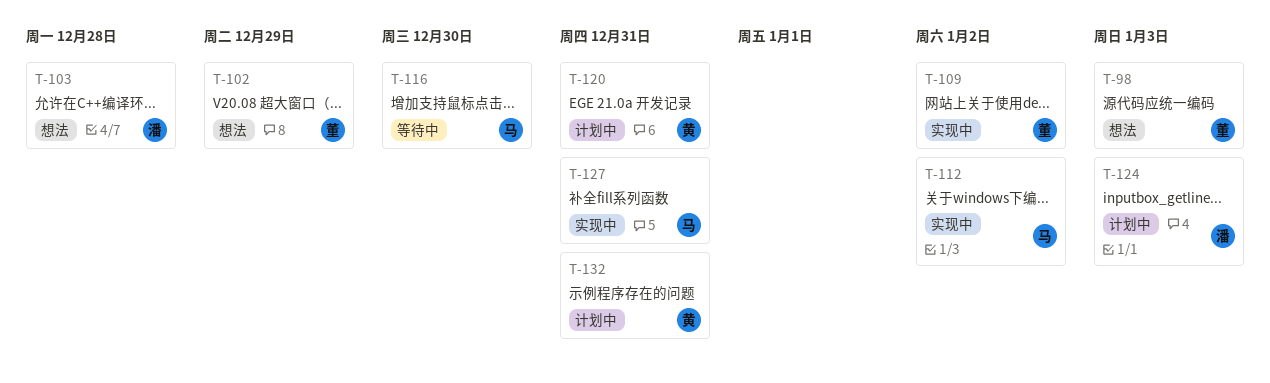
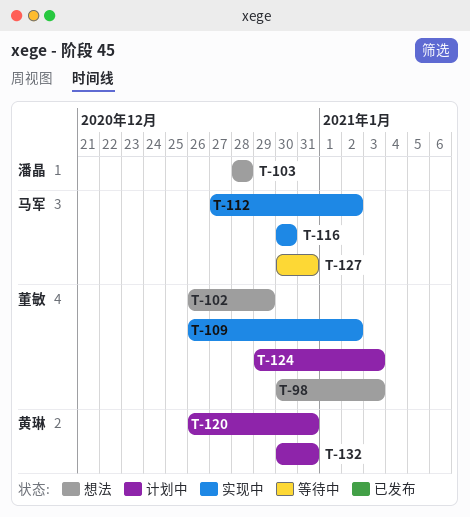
T-116, status: 等待中 -> 实现中
T-124, owner: 潘晶 -> 董敏
T-127, status: 实现中 -> 等待中

